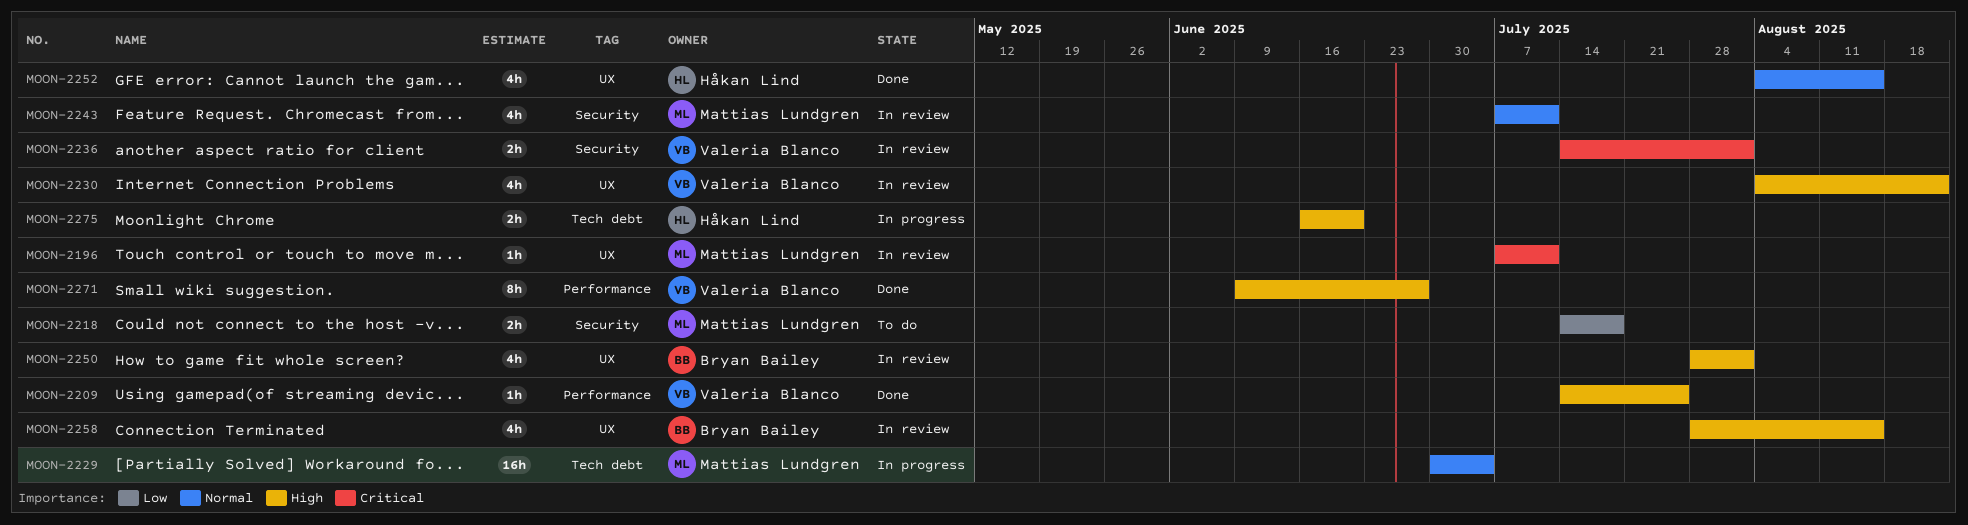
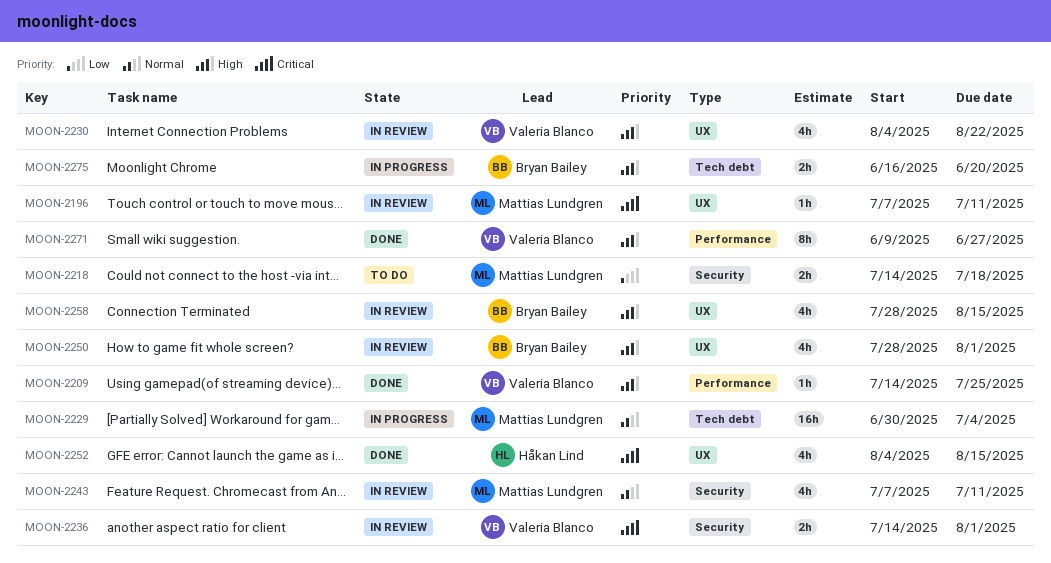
MOON-2252, priority: Normal -> Critical
MOON-2275, owner: Håkan Lind -> Bryan Bailey

